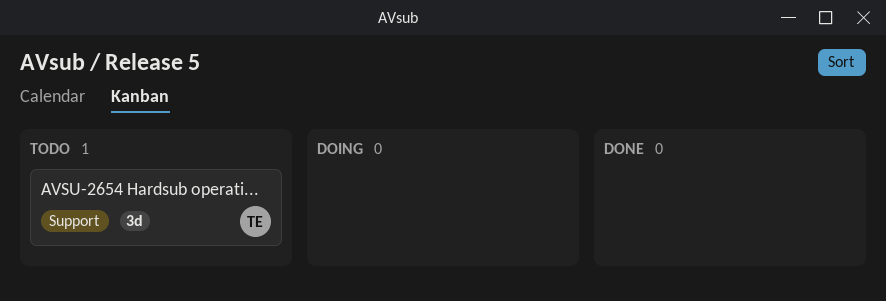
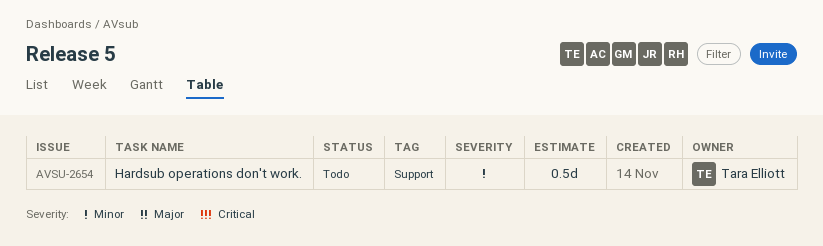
AVSU-2654, estimate: 3d -> 0.5d

